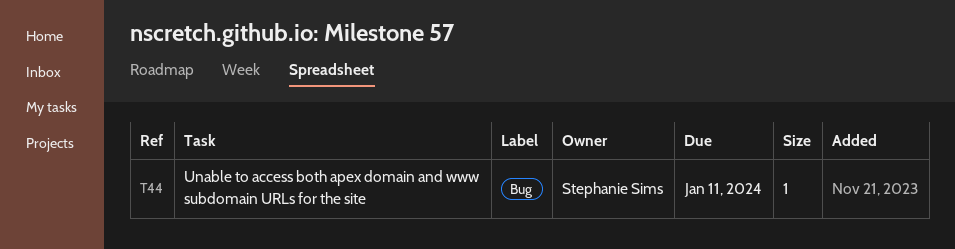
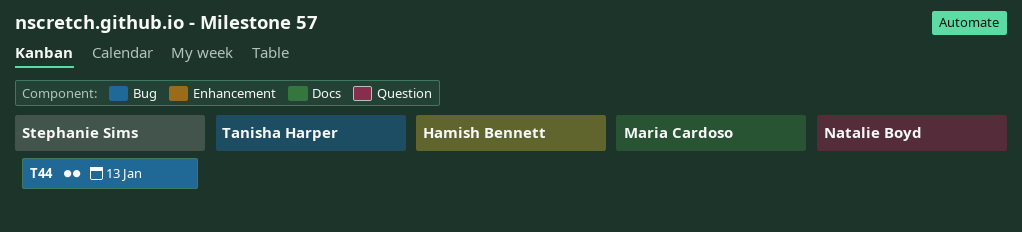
T44, estimate: 1 -> 2
T44, due: Jan 11 -> Jan 13

